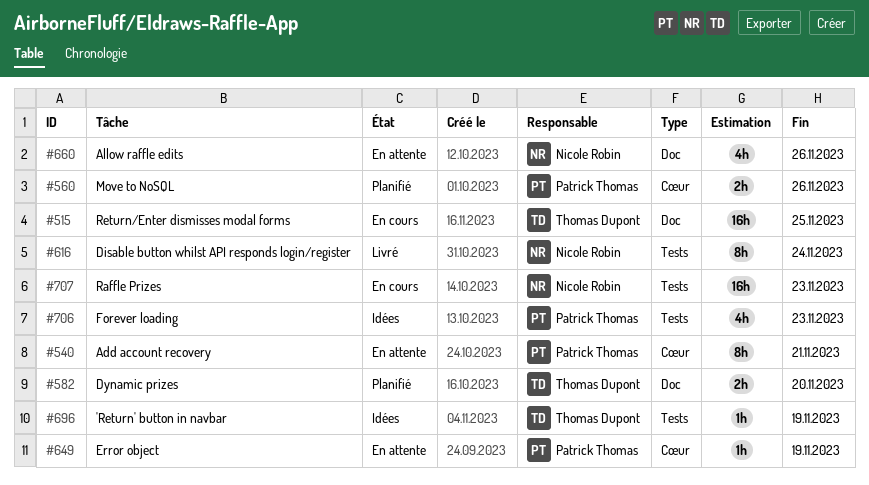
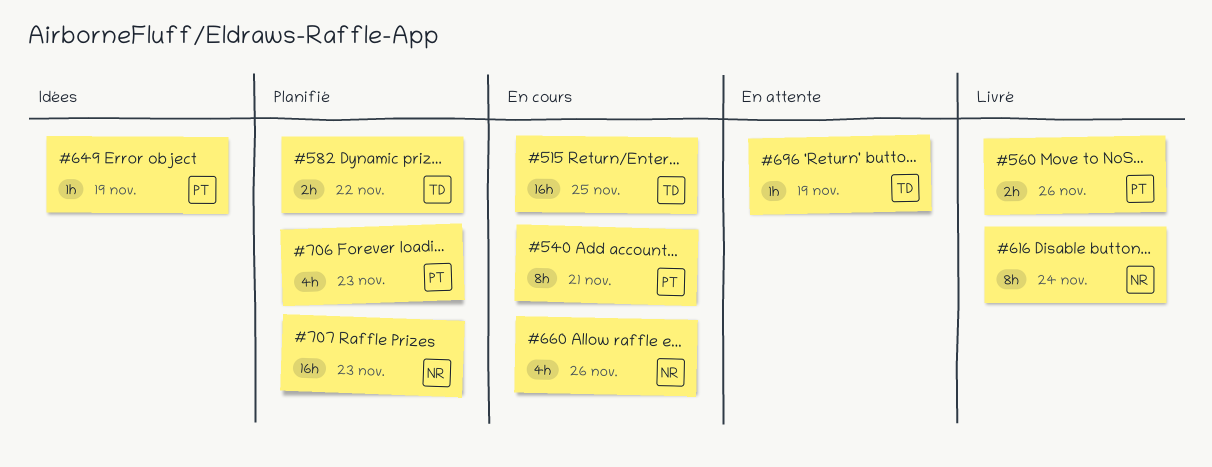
#540, status: En attente -> En cours
#560, status: Planifié -> Livré
#582, due: Nov 20 -> Nov 22
#649, status: En attente -> Idées
#660, status: En attente -> En cours
#696, status: Idées -> En attente
#706, status: Idées -> Planifié
#707, status: En cours -> Planifié

